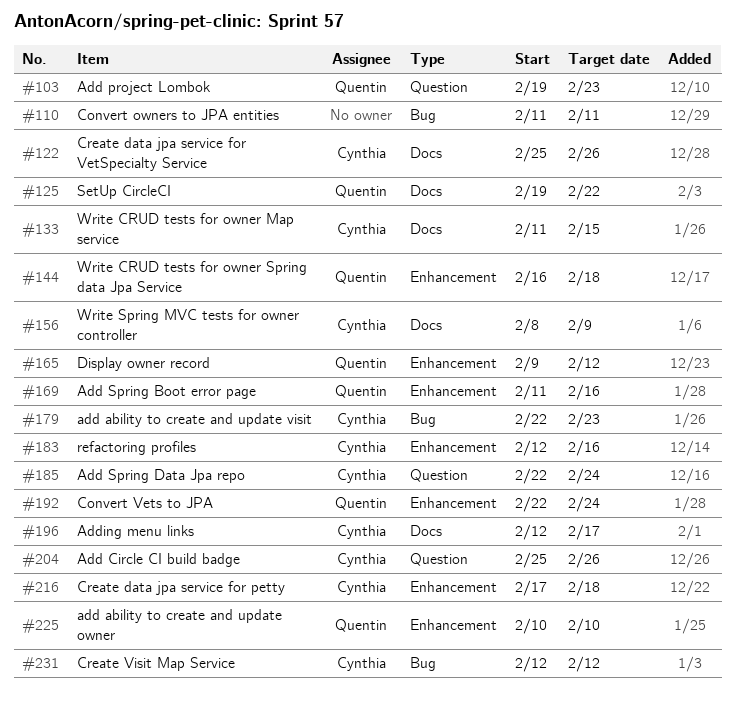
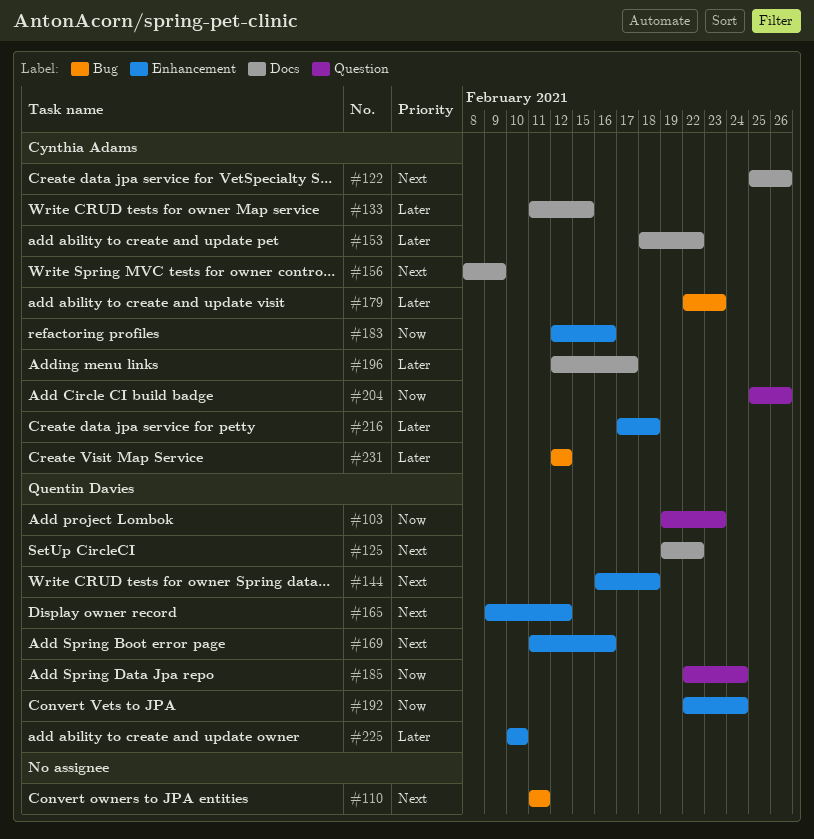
#153: none -> present
#185, owner: Cynthia Adams -> Quentin Davies

